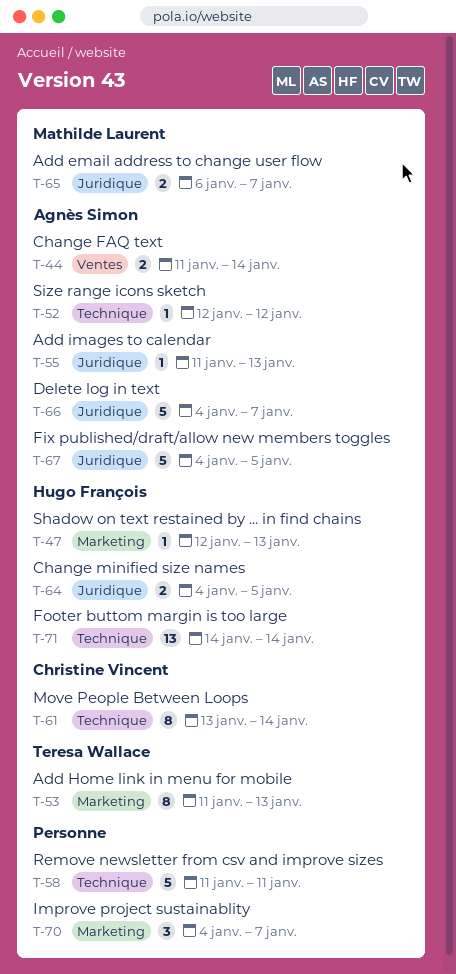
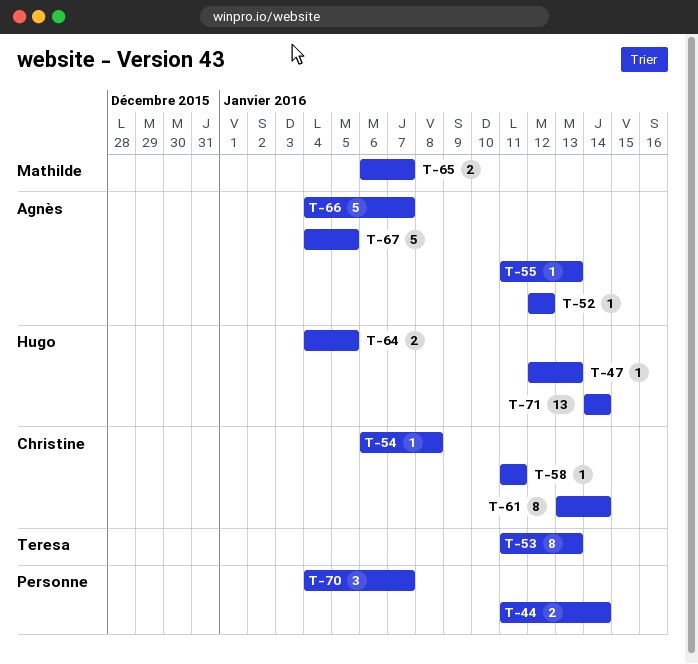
T-44, owner: Agnès Simon -> none
T-54: none -> present
T-58, owner: none -> Christine Vincent
T-58, estimate: 5 -> 1

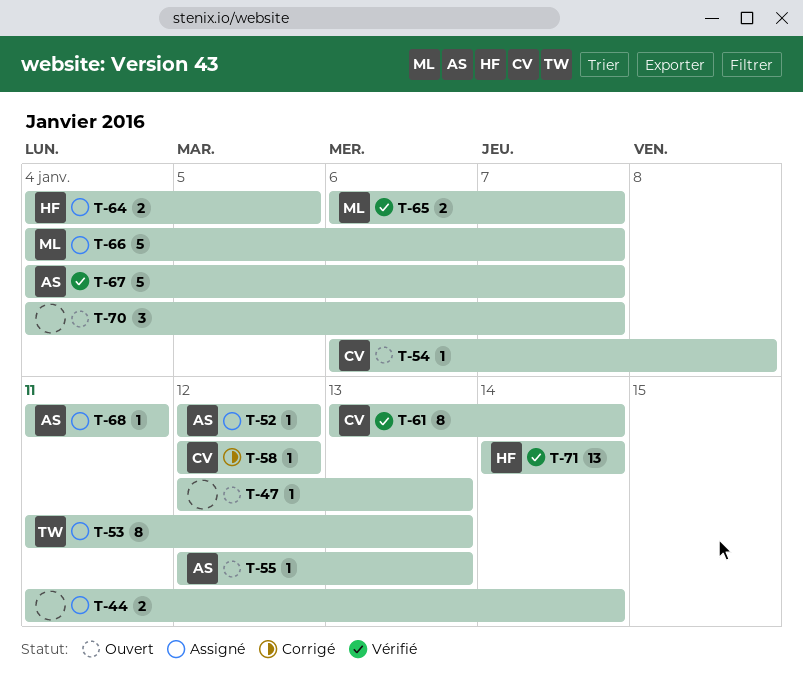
T-47, owner: Hugo -> none
T-55, start: Jan 11 -> Jan 12
T-58, start: Jan 11 -> Jan 12
T-58, due: Jan 11 -> Jan 12
T-66, owner: Agnès -> Mathilde
T-67, due: Jan 5 -> Jan 7
T-68: none -> present

